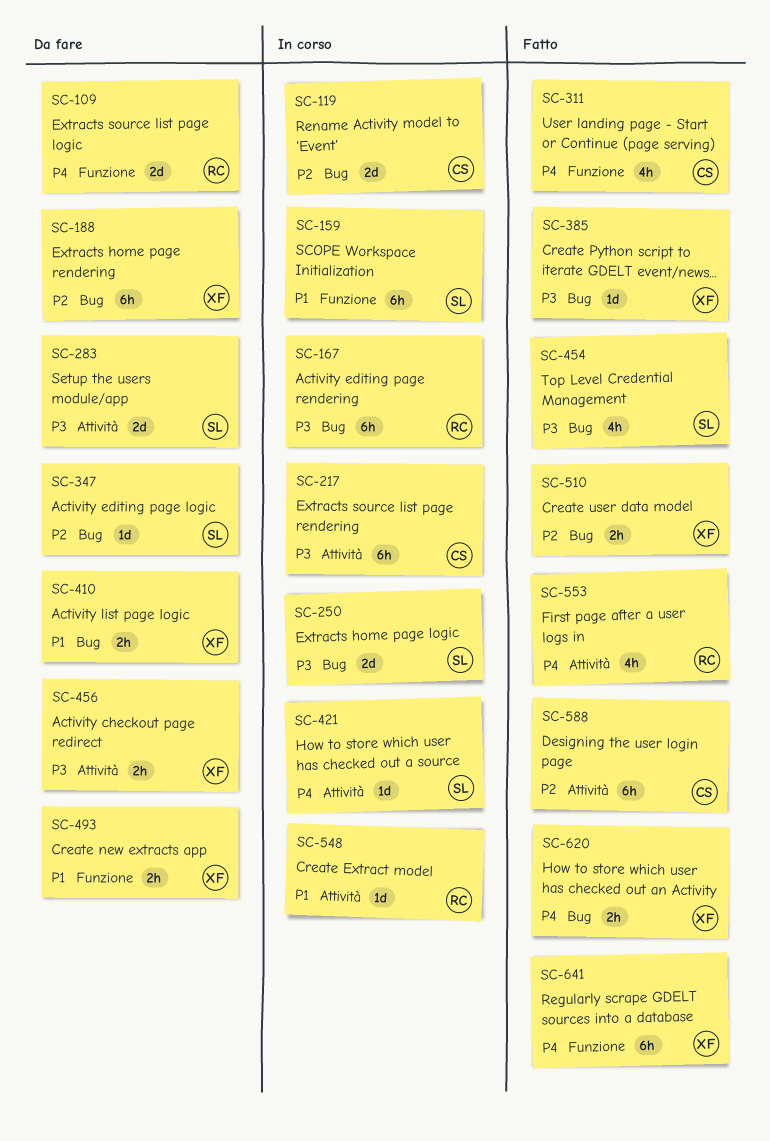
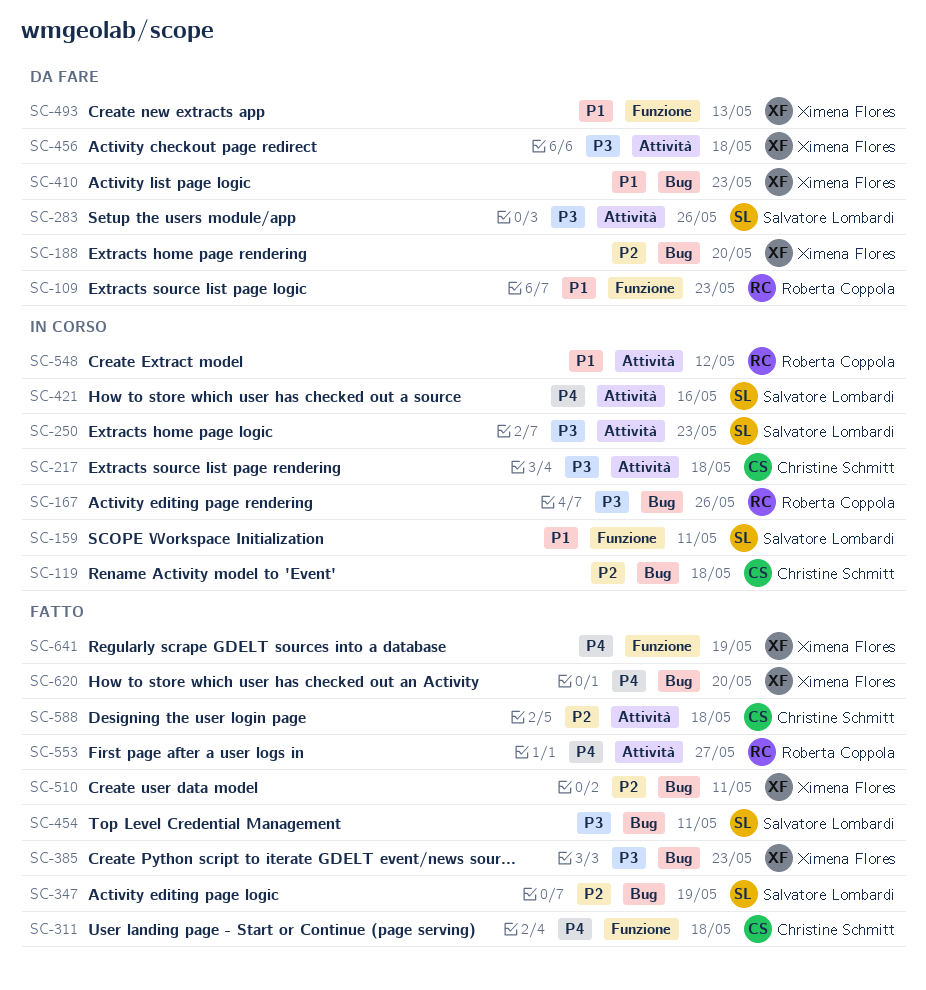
SC-109, priority: P4 -> P1
SC-250, label: Bug -> Attività
SC-347, status: Da fare -> Fatto

